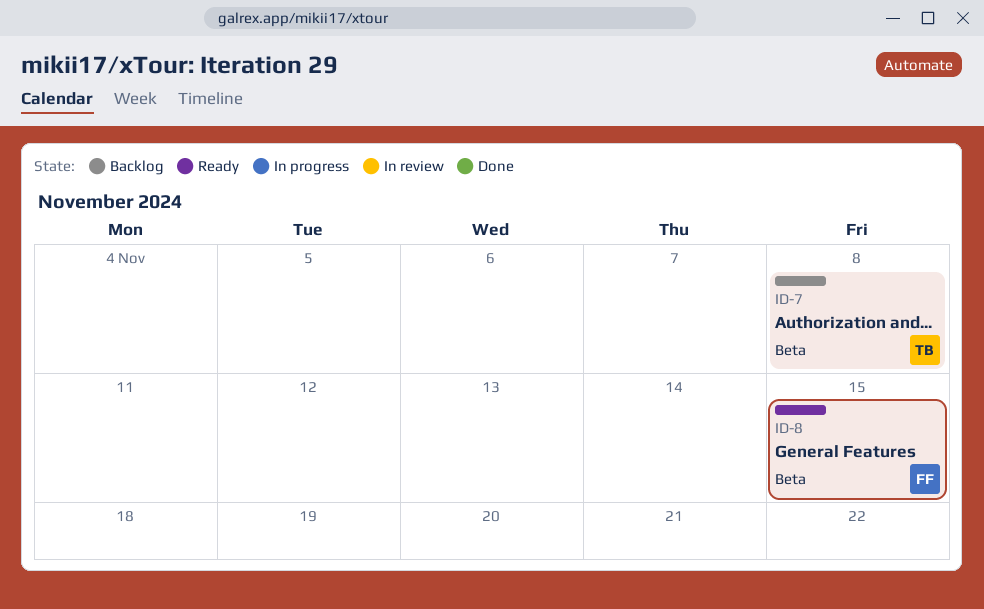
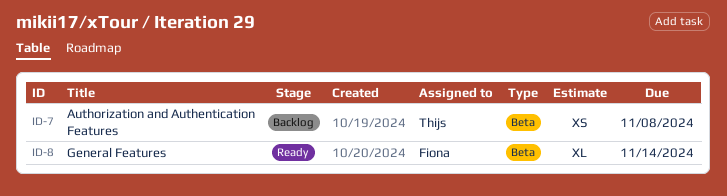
ID-8, due: Nov 15 -> Nov 14

